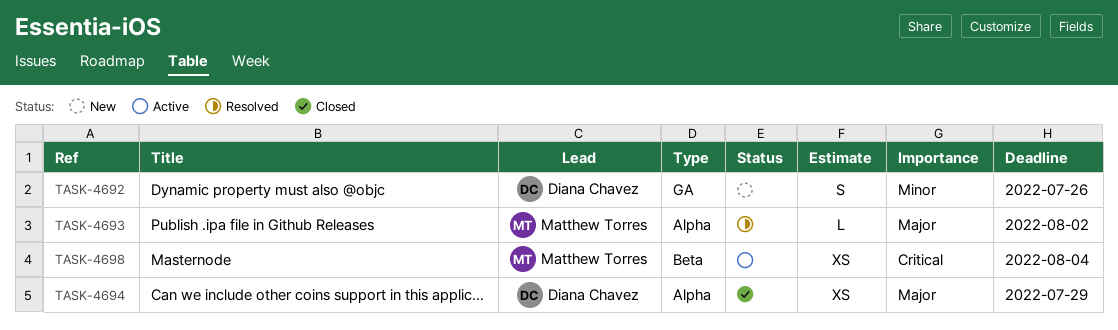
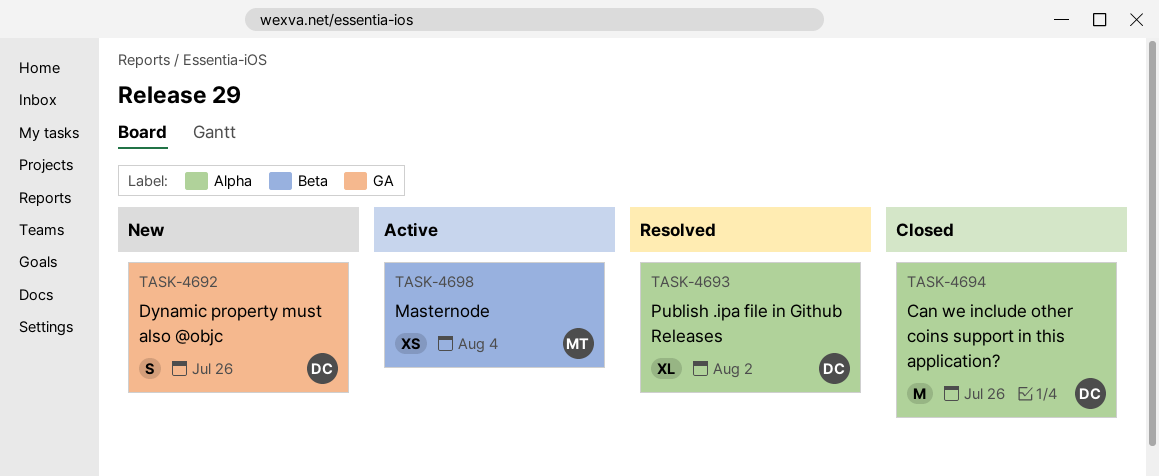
TASK-4693, owner: Matthew Torres -> Diana Chavez
TASK-4693, estimate: L -> XL
TASK-4694, estimate: XS -> M
TASK-4694, due: Jul 29 -> Jul 26

